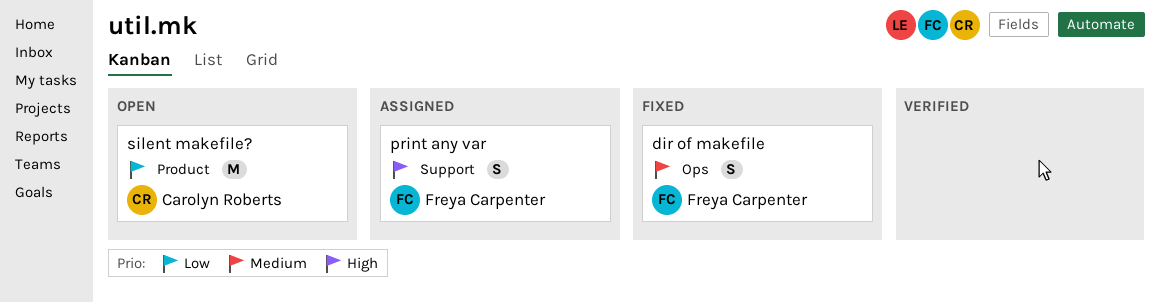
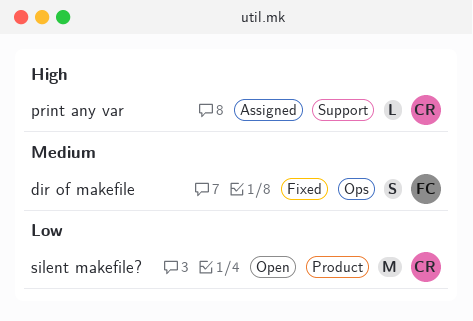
print any var, owner: Freya Carpenter -> Carolyn Roberts
print any var, estimate: S -> L

